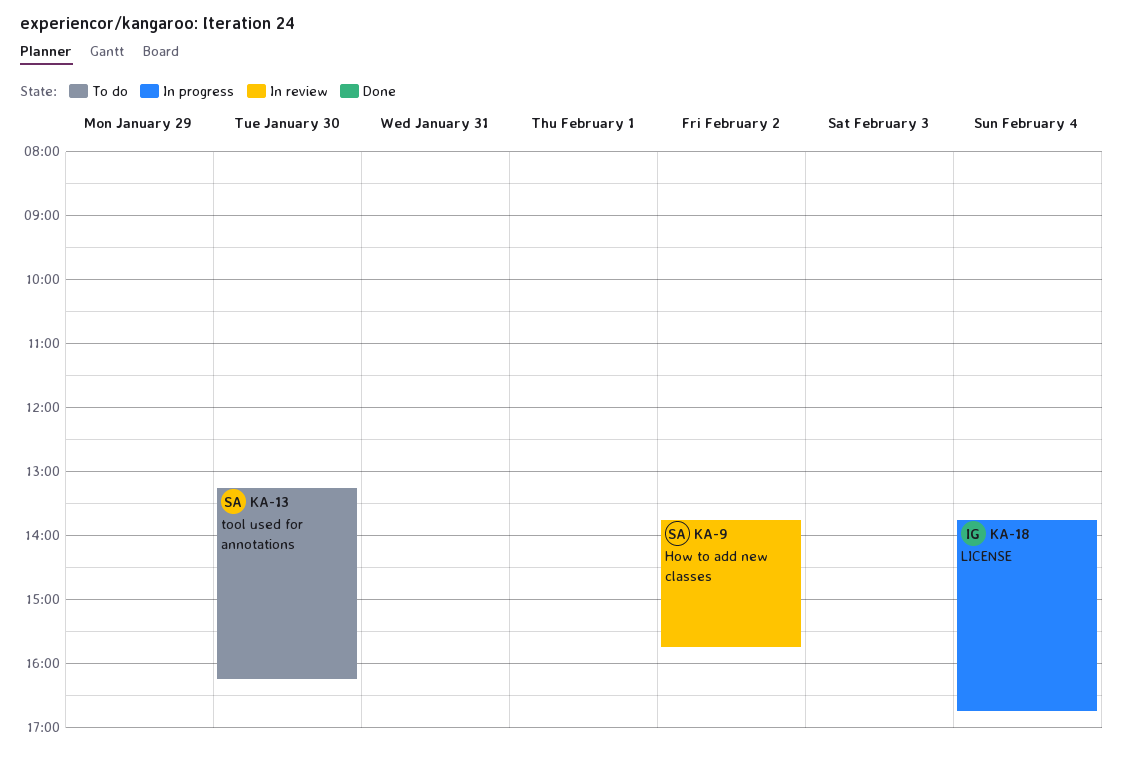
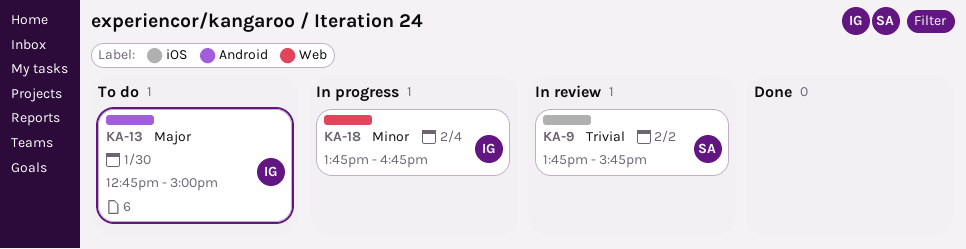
KA-13, owner: SA -> IG
KA-13, begins: 13:15 -> 12:45
KA-13, ends: 16:15 -> 15:00

